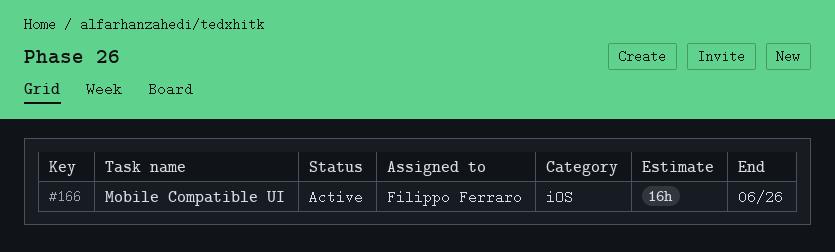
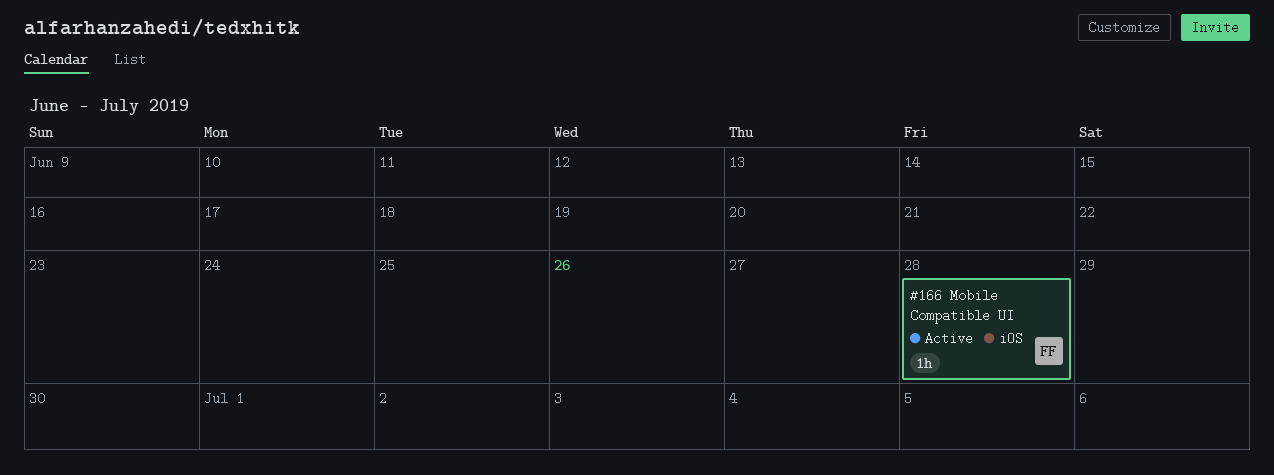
#166, estimate: 16h -> 1h
#166, due: Jun 26 -> Jun 28

